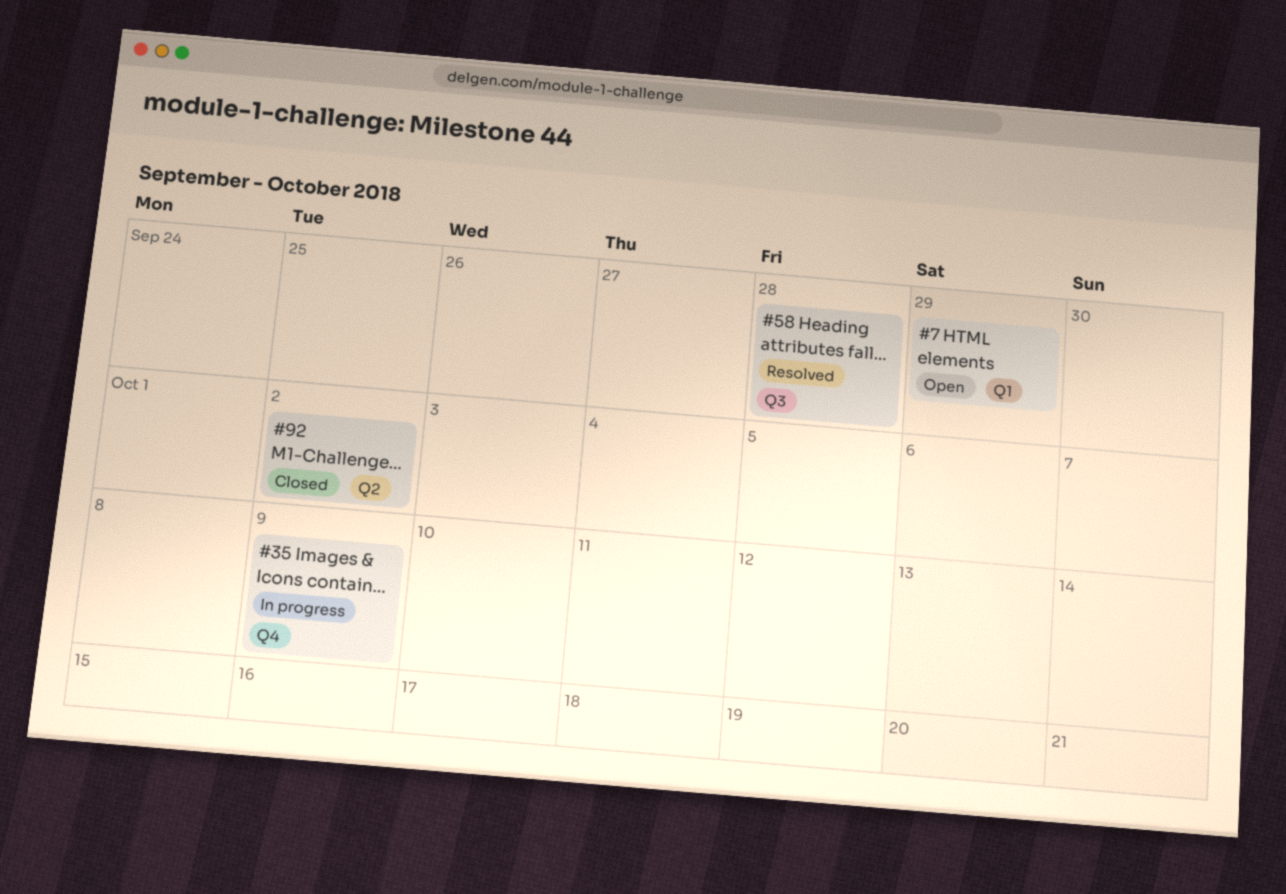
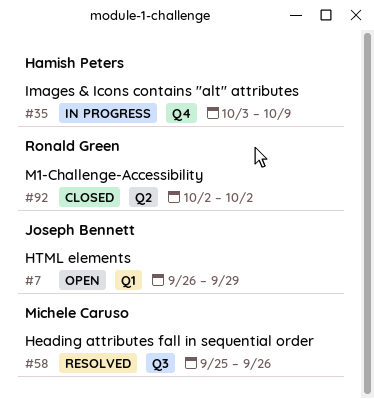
#58, due: Sep 28 -> Sep 26

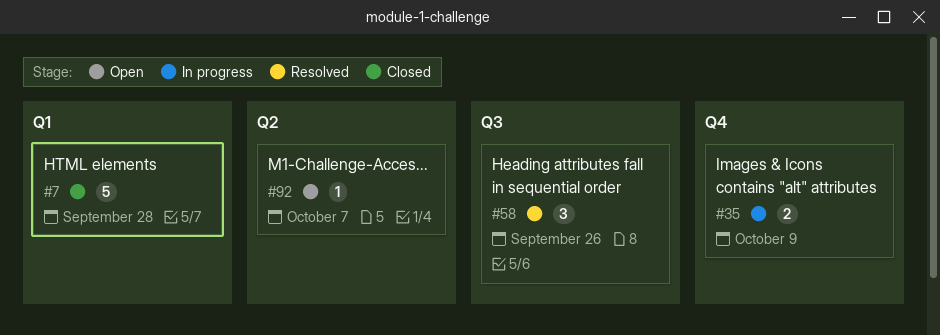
#7, status: Open -> Closed
#7, due: Sep 29 -> Sep 28
#92, status: Closed -> Open
#92, due: Oct 2 -> Oct 7

